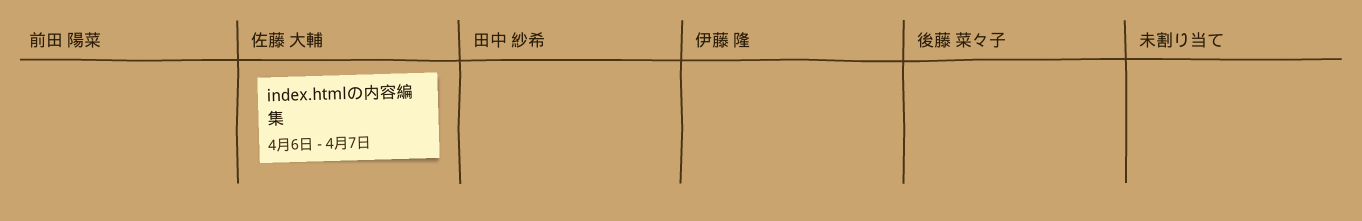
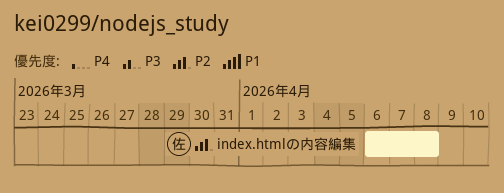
index.htmlの内容編集, due: Apr 7 -> Apr 8

